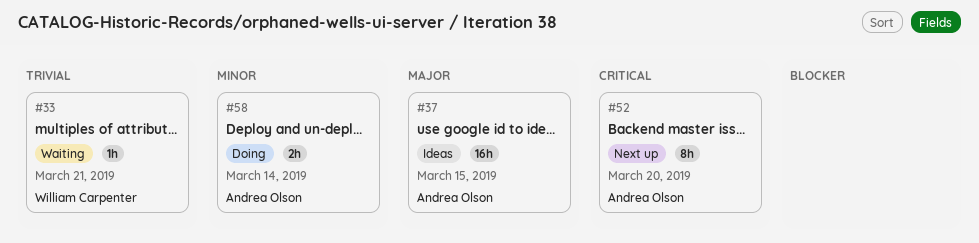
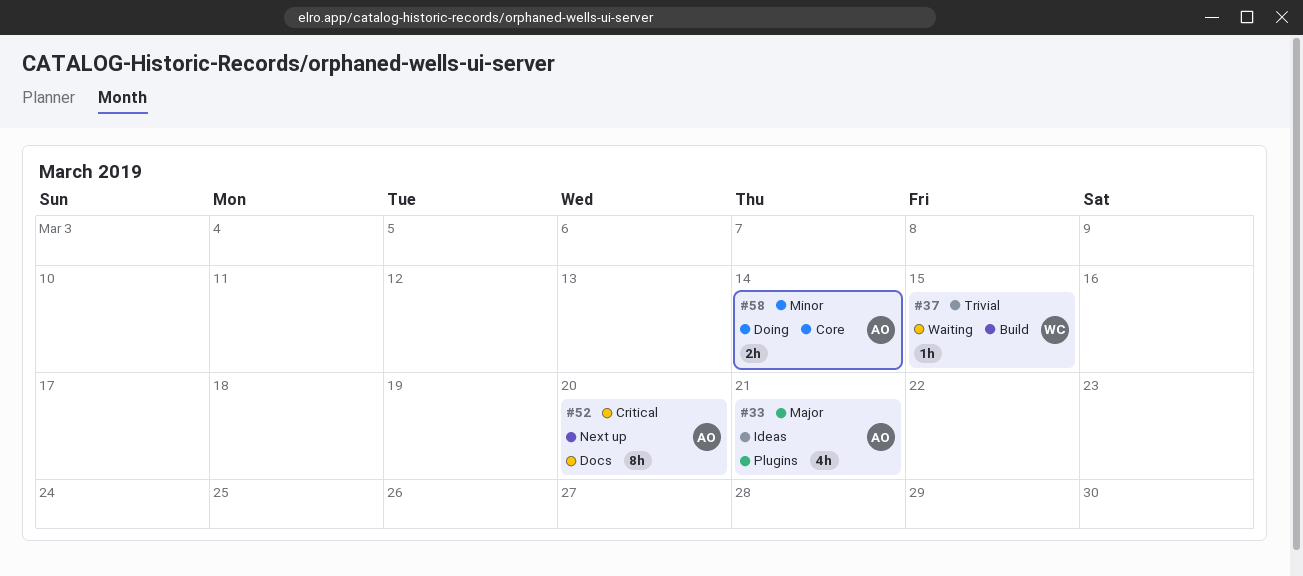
#33, status: Waiting -> Ideas
#33, owner: William Carpenter -> Andrea Olson
#33, priority: Trivial -> Major
#33, estimate: 1h -> 4h
#37, status: Ideas -> Waiting
#37, owner: Andrea Olson -> William Carpenter
#37, priority: Major -> Trivial
#37, estimate: 16h -> 1h

